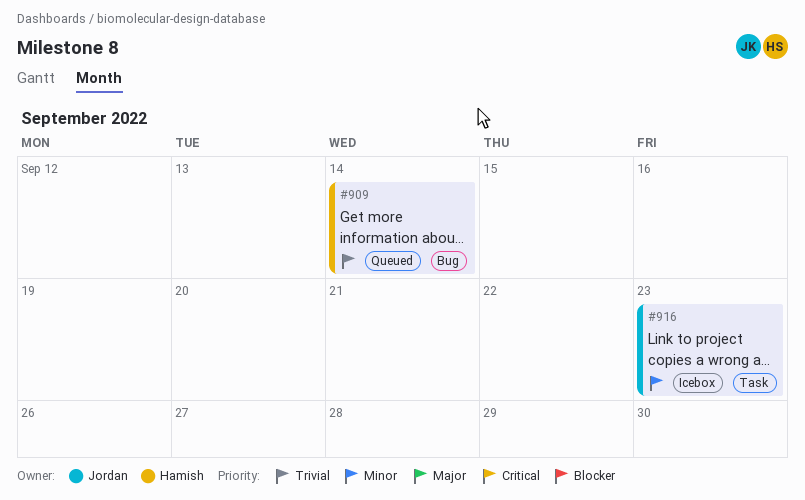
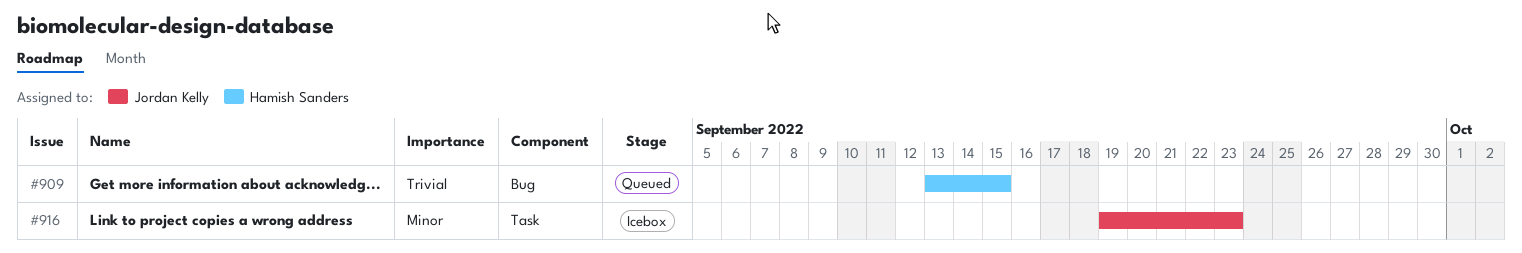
#909, due: Sep 14 -> Sep 15

